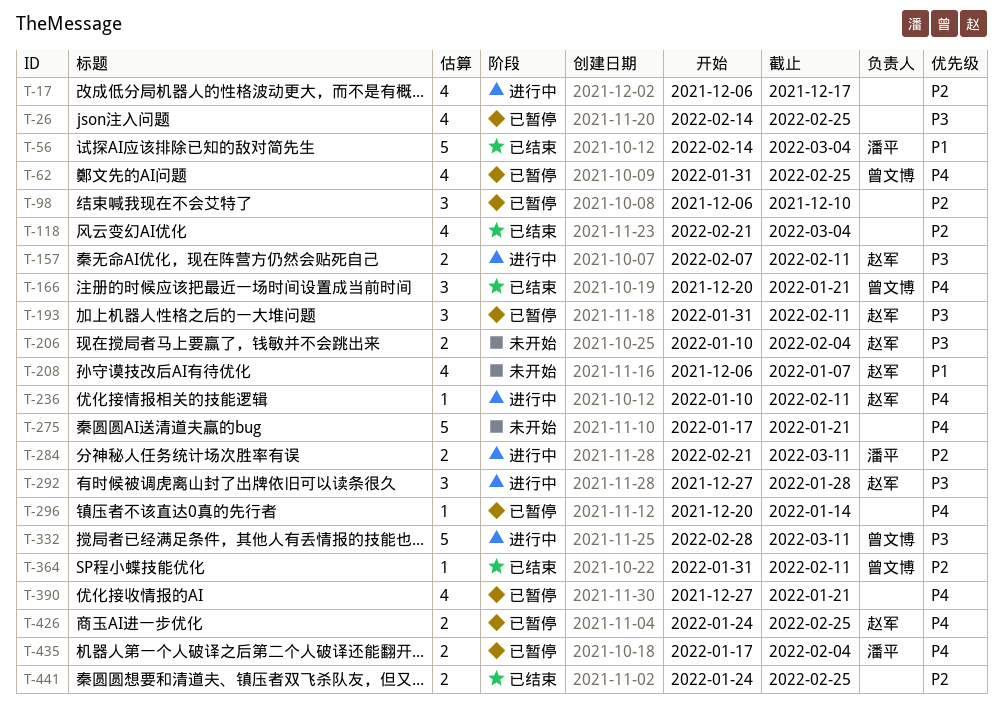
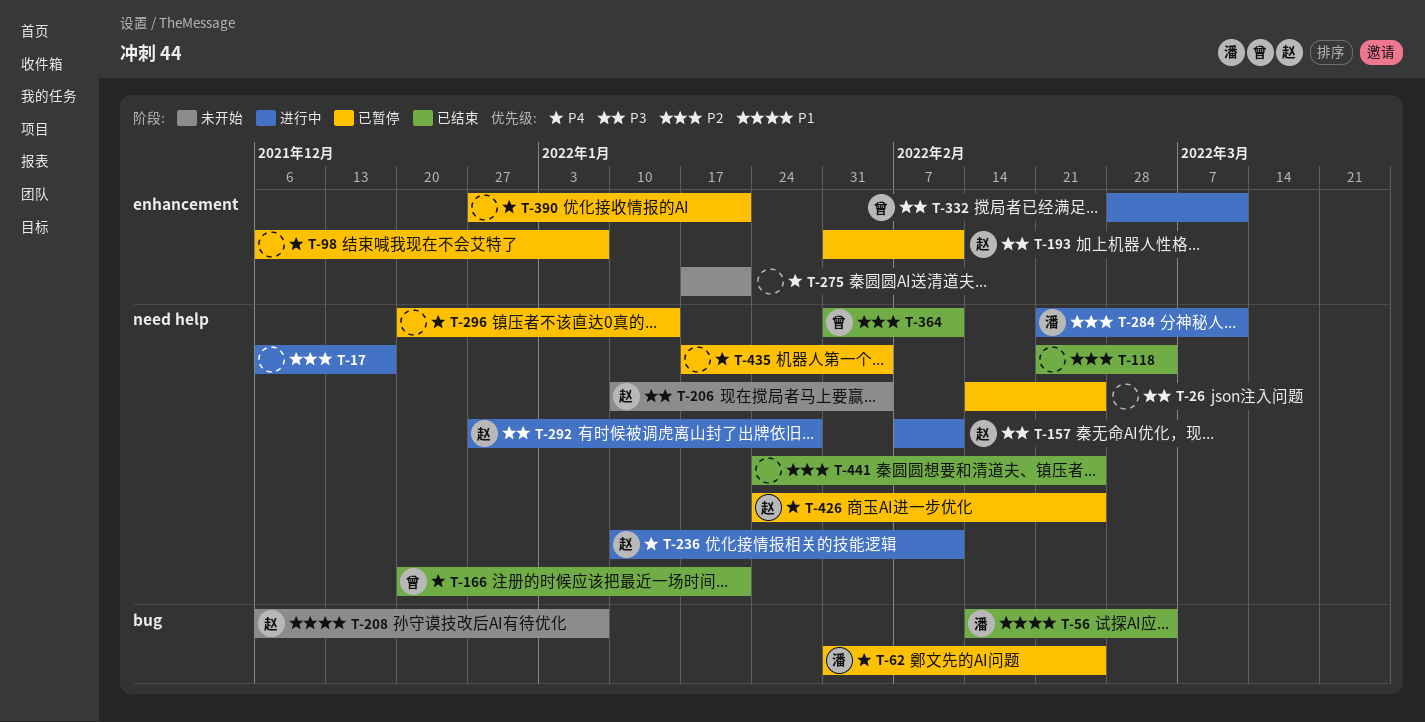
T-62, owner: 曾文博 -> 潘平
T-98, priority: P2 -> P4
T-98, due: Dec 10 -> Jan 7
T-435, owner: 潘平 -> none

